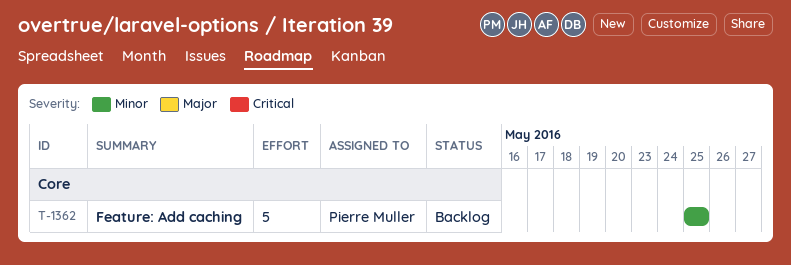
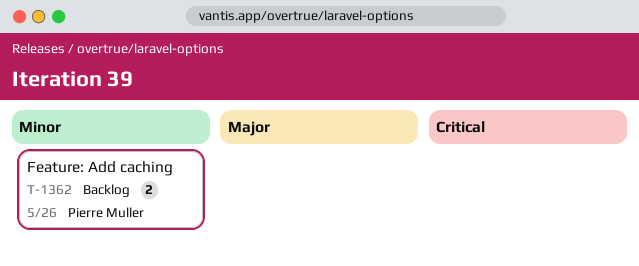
T-1362, estimate: 5 -> 2
T-1362, due: May 25 -> May 26

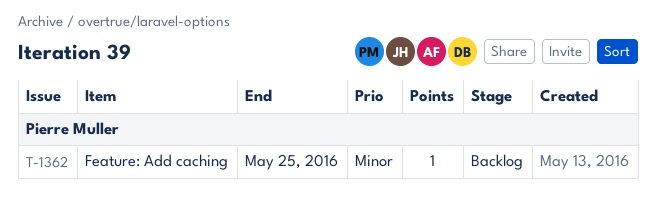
T-1362, estimate: 2 -> 1
T-1362, due: May 26 -> May 25

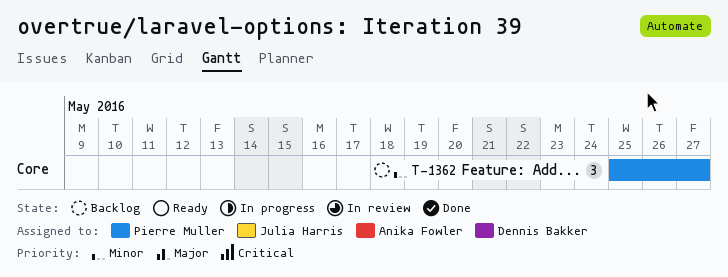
T-1362, estimate: 1 -> 3
T-1362, due: May 25 -> May 27

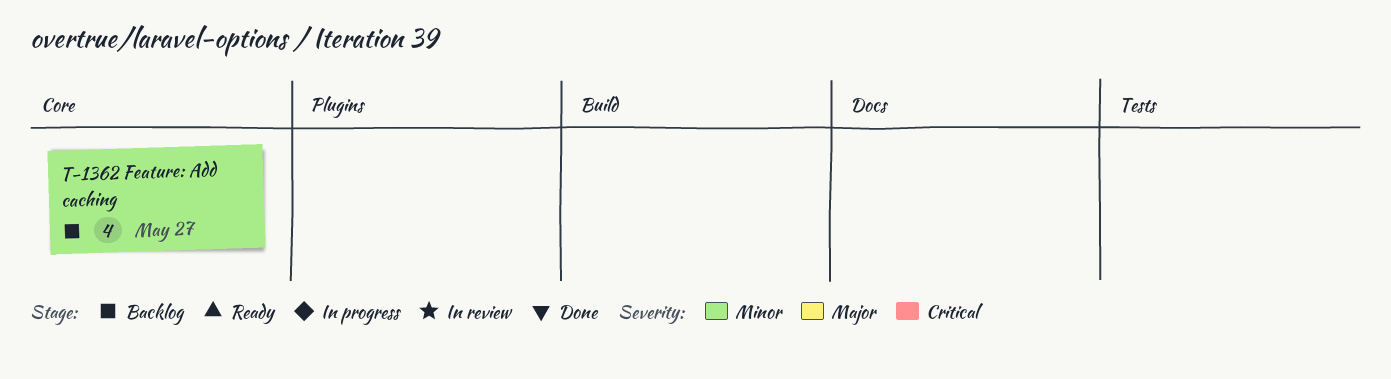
T-1362, estimate: 3 -> 4

